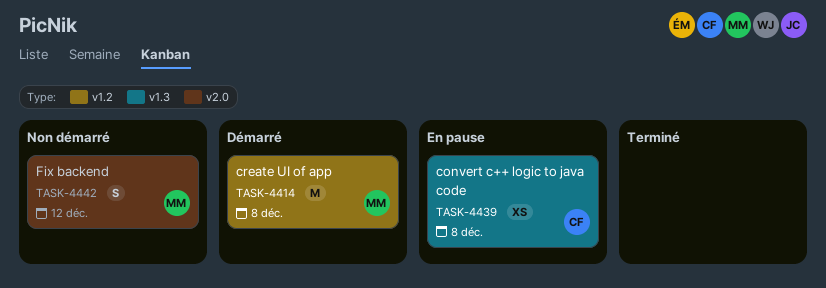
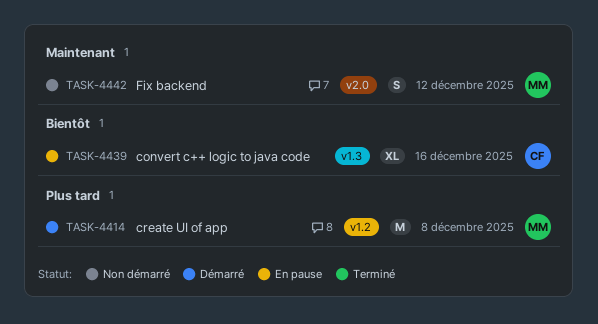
TASK-4439, estimate: XS -> XL
TASK-4439, due: Dec 8 -> Dec 16

